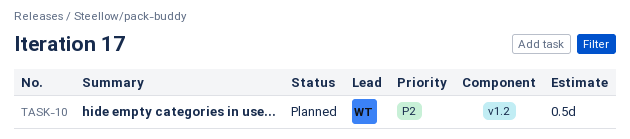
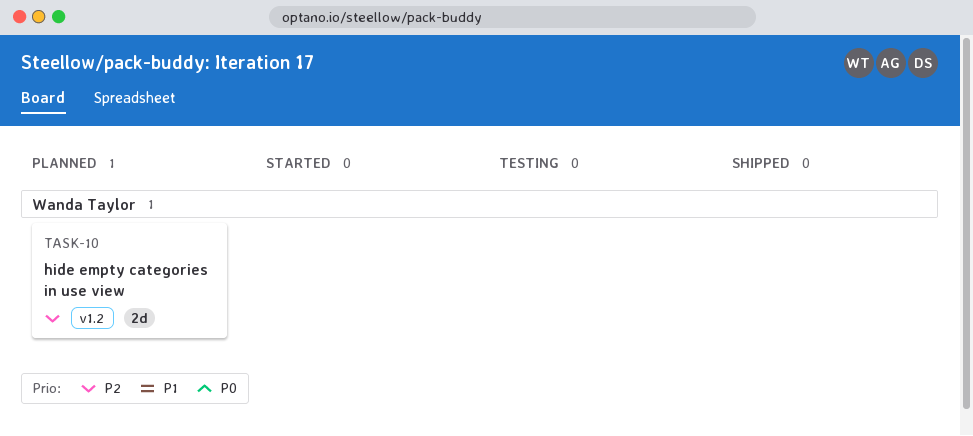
TASK-10, estimate: 0.5d -> 2d

